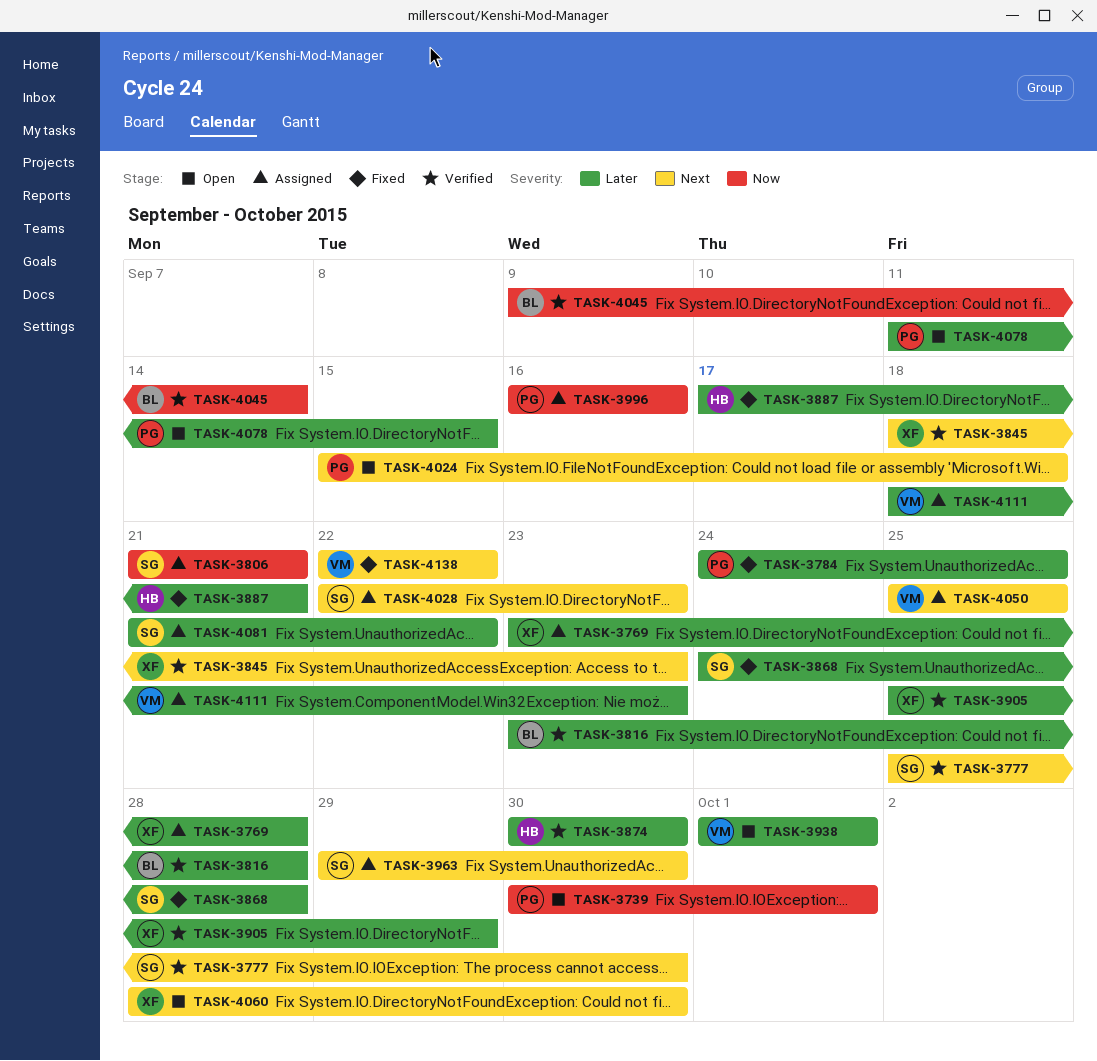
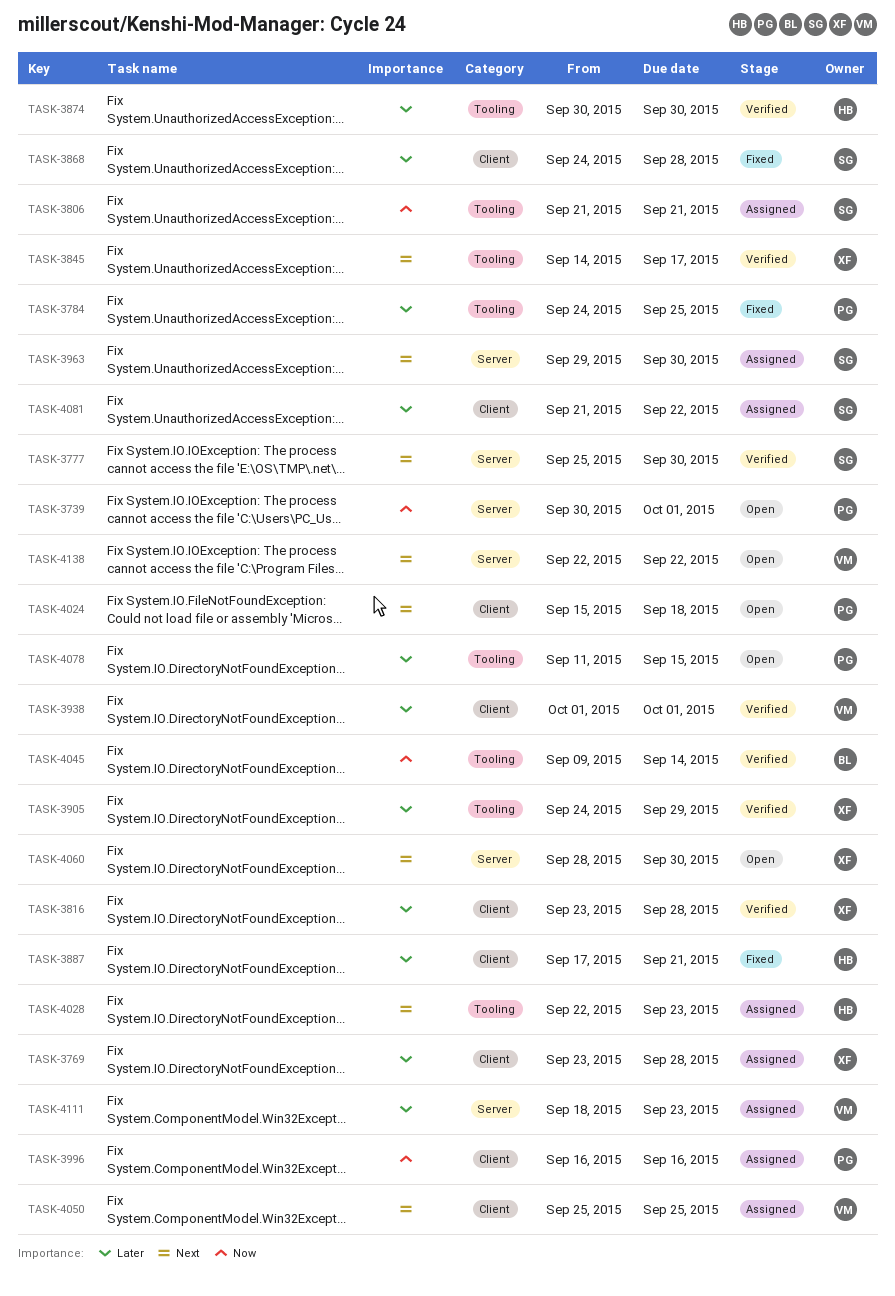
TASK-3816, owner: BL -> XF
TASK-3845, start: Sep 18 -> Sep 14
TASK-3845, due: Sep 23 -> Sep 17
TASK-3905, start: Sep 25 -> Sep 24
TASK-3938, status: Open -> Verified
TASK-4028, owner: SG -> HB
TASK-4138, status: Fixed -> Open

